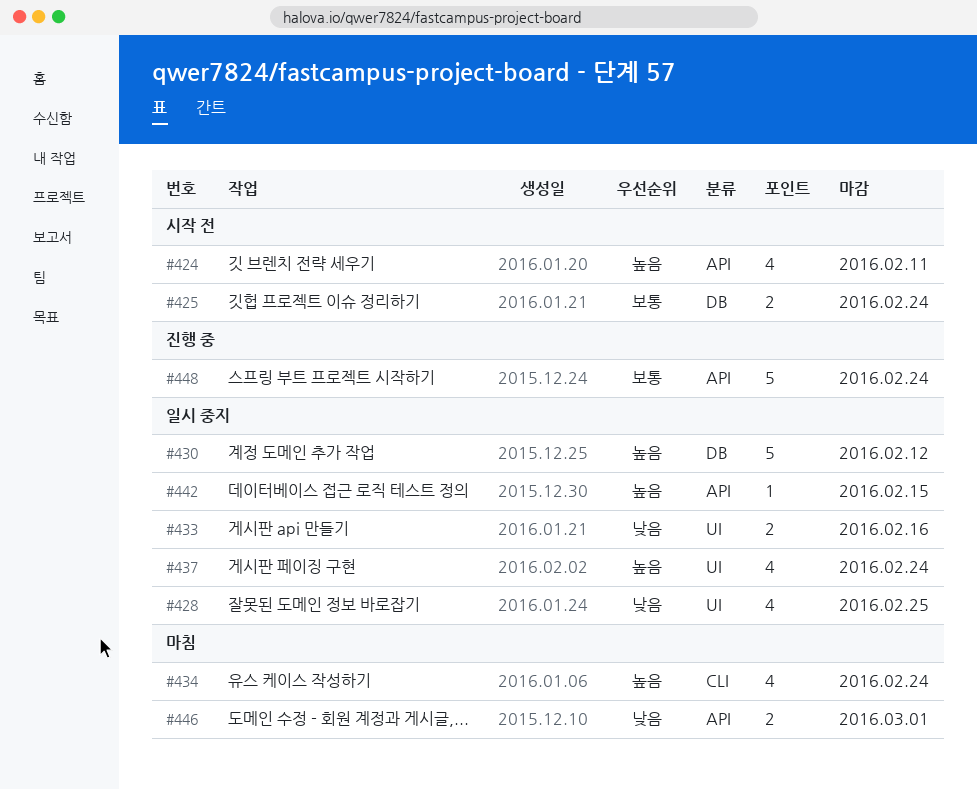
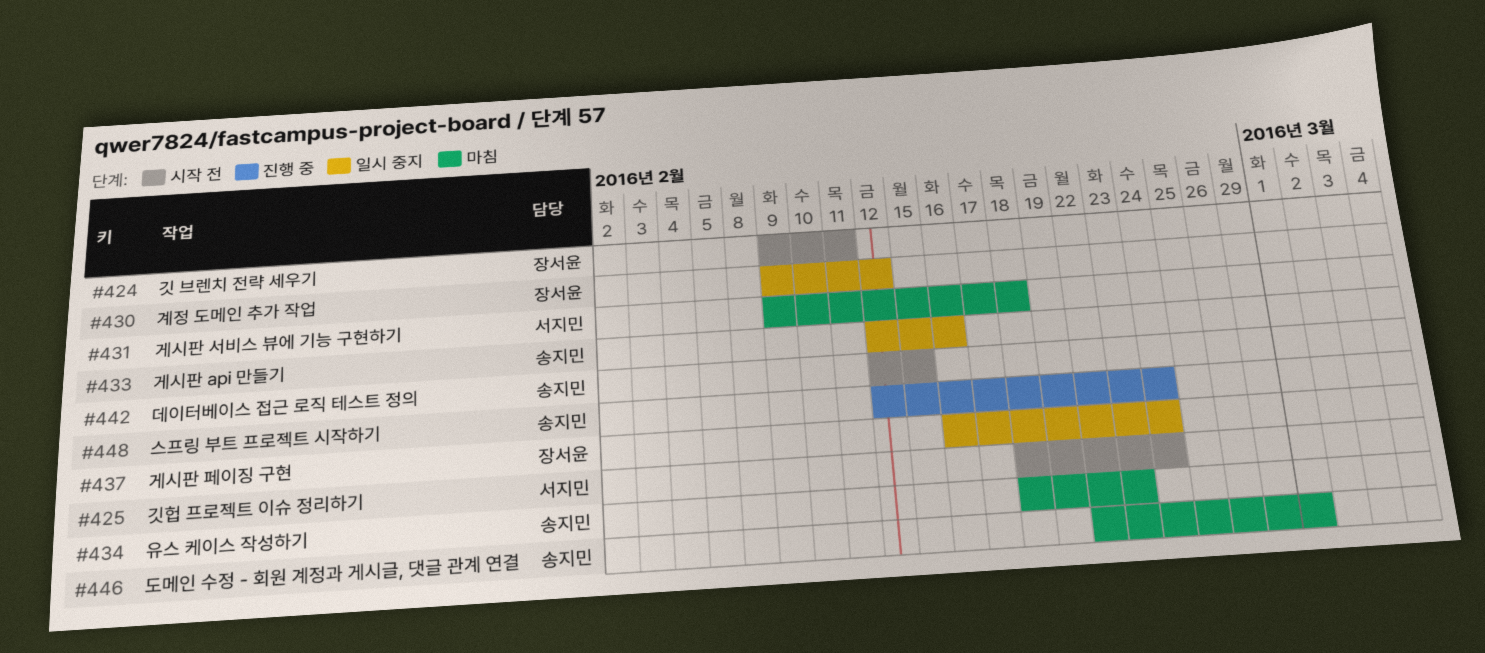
#428: present -> none
#431: none -> present
#434, due: Feb 24 -> Feb 23
#442, status: 일시 중지 -> 시작 전

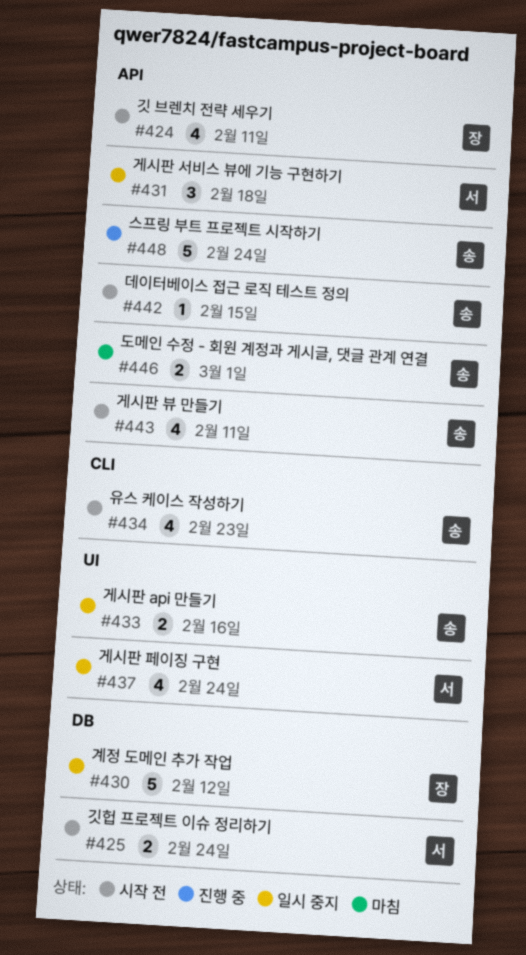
#431, status: 마침 -> 일시 중지
#434, status: 마침 -> 시작 전
#437, owner: 장서윤 -> 서지민
#443: none -> present

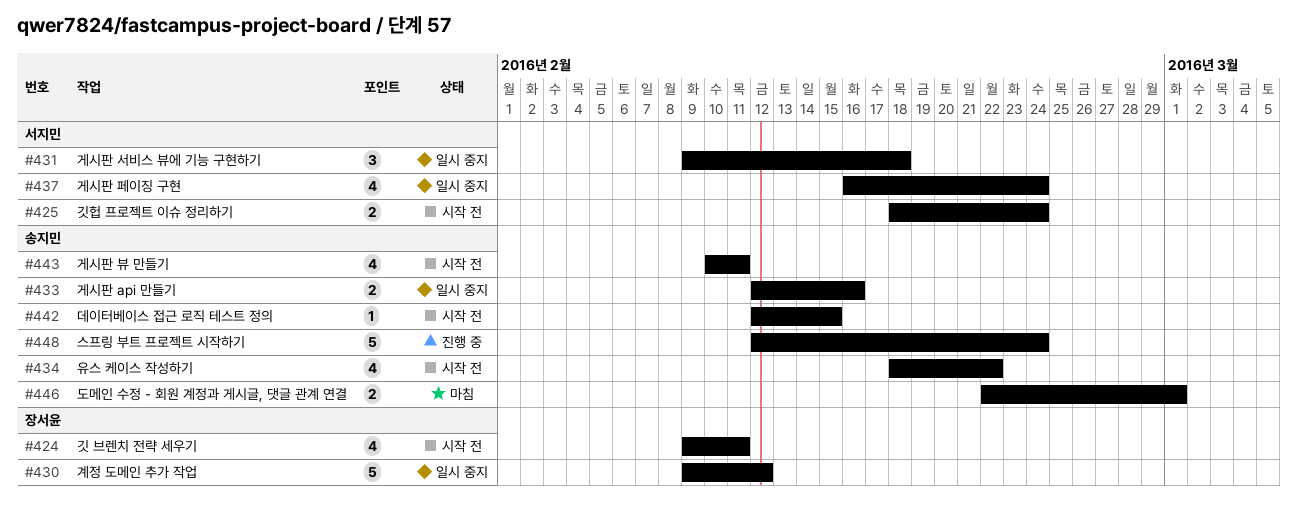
#434, due: Feb 23 -> Feb 22

